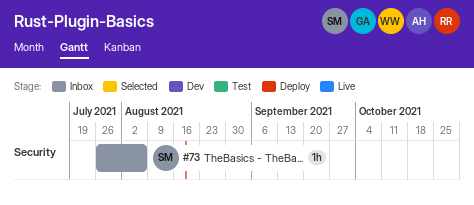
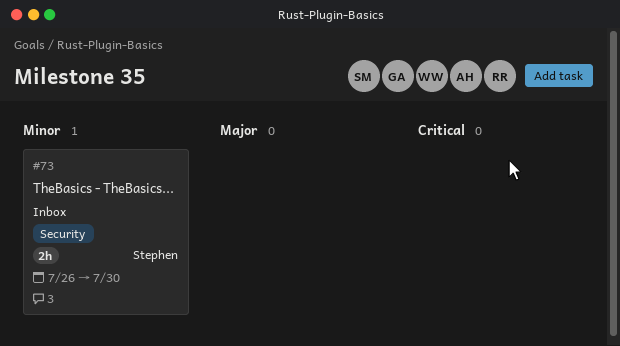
#73, estimate: 1h -> 2h
#73, due: Aug 6 -> Jul 30

